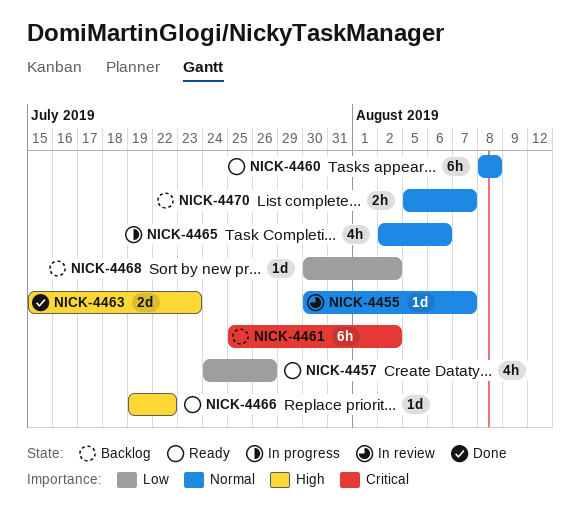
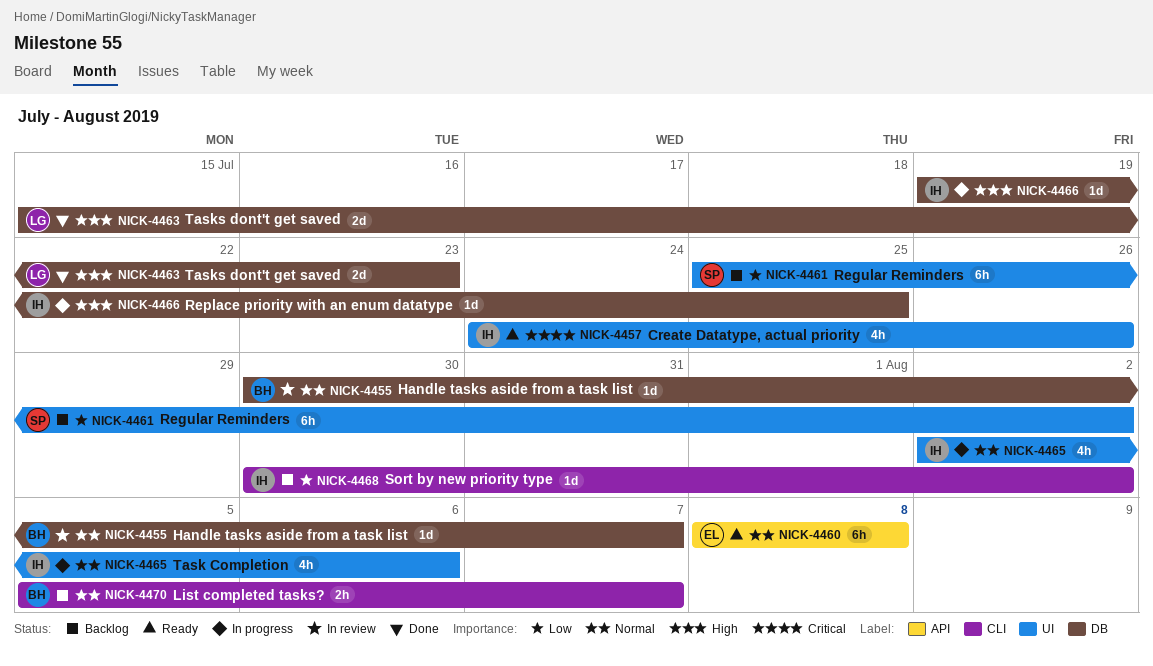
NICK-4457, priority: Low -> Critical
NICK-4461, priority: Critical -> Low
NICK-4466, status: Ready -> In progress
NICK-4466, due: Jul 22 -> Jul 25

